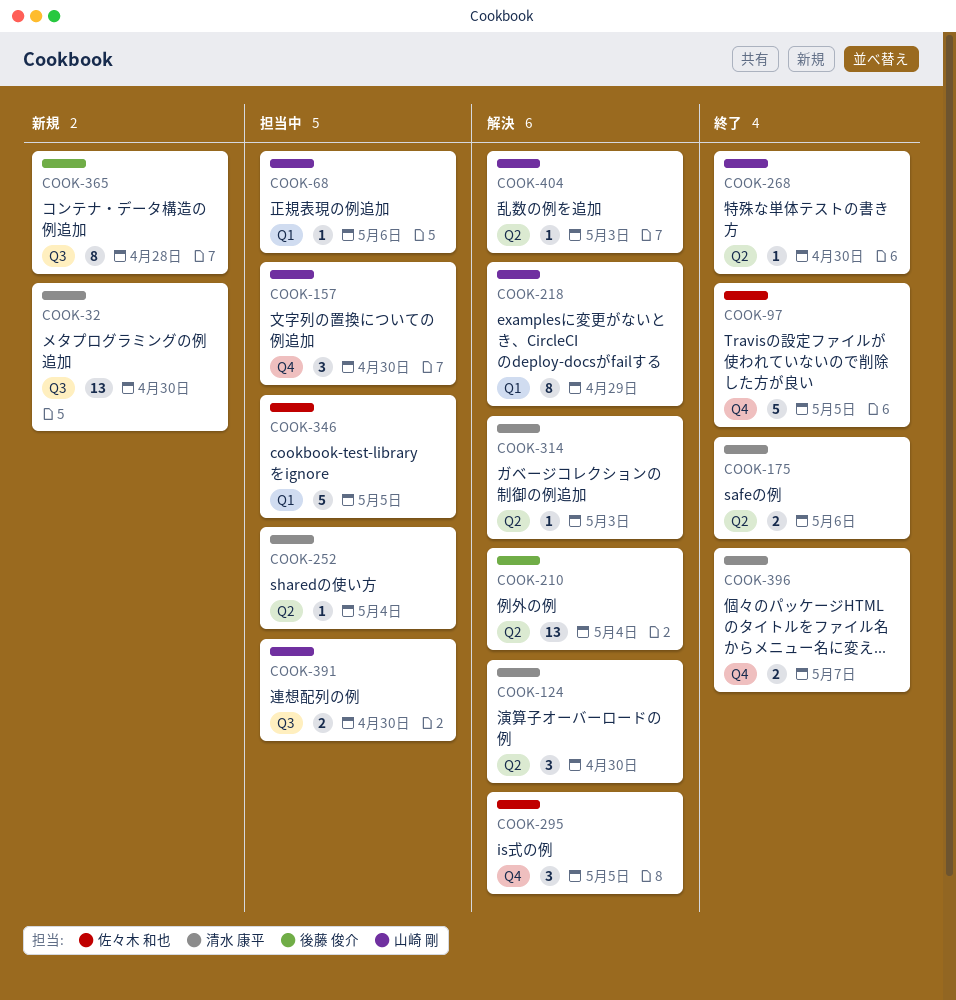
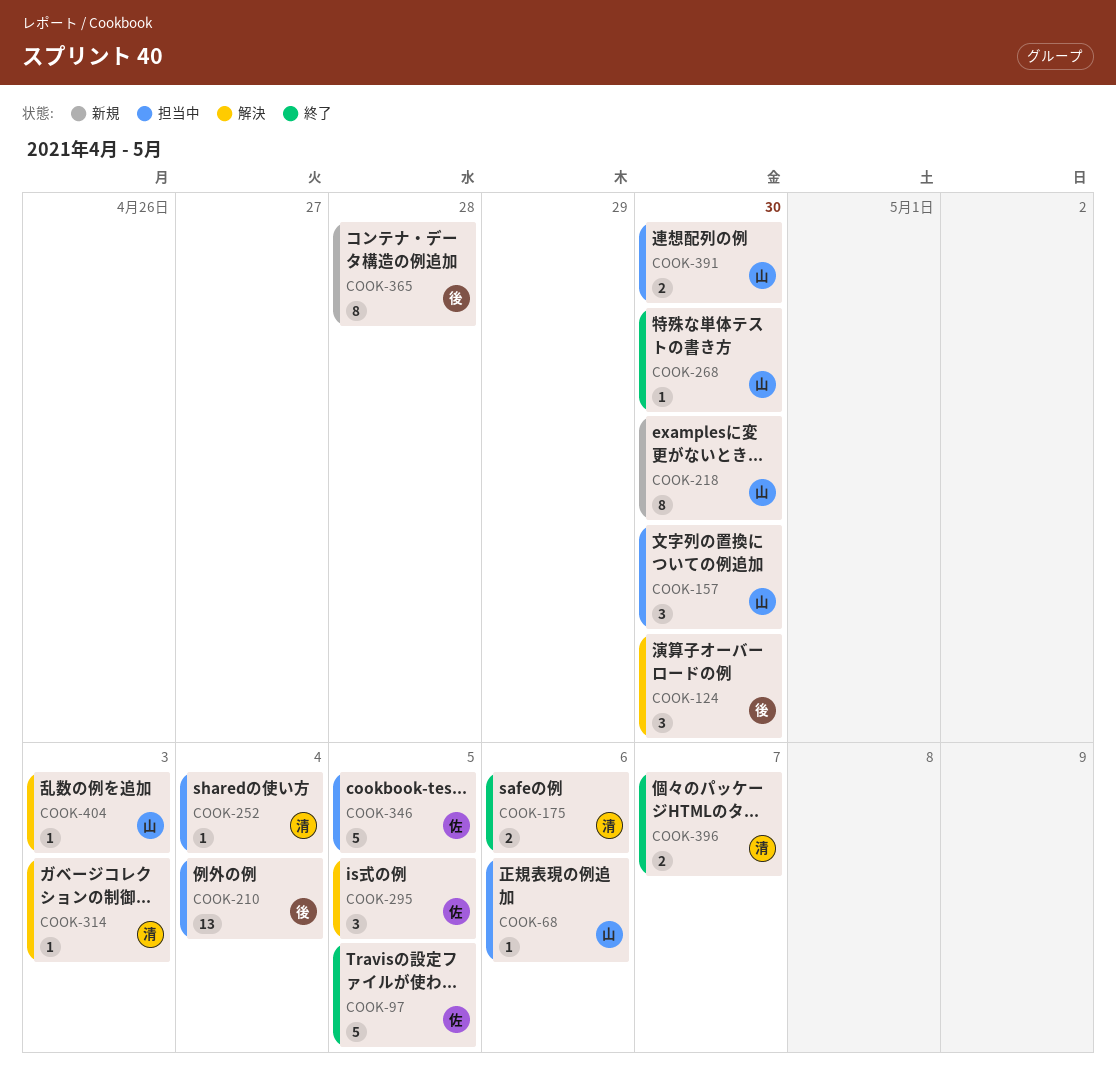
COOK-32: present -> none
COOK-124, owner: 清水 康平 -> 後藤 俊介
COOK-210, status: 解決 -> 担当中
COOK-218, status: 解決 -> 新規
COOK-218, due: Apr 29 -> Apr 30

